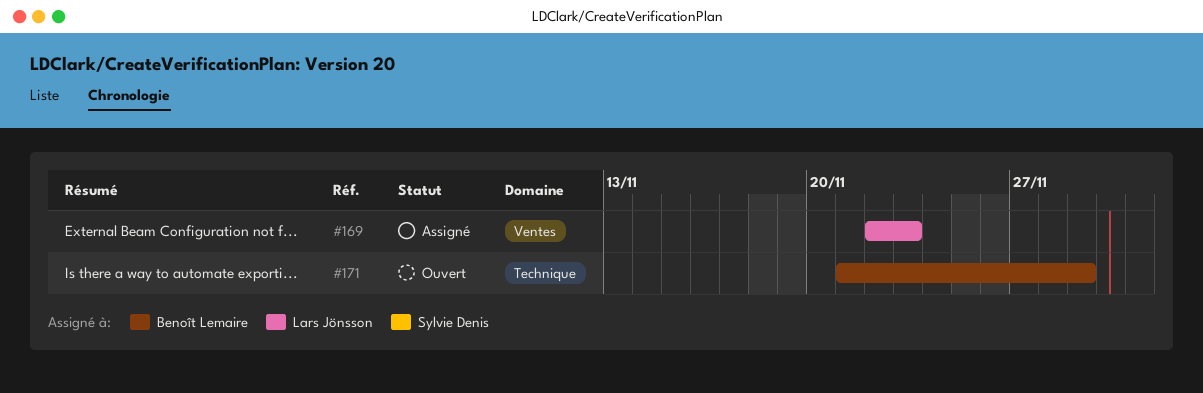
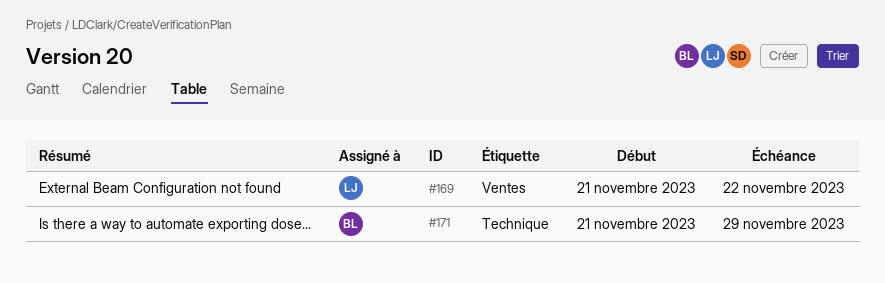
#169, start: Nov 22 -> Nov 21
#169, due: Nov 23 -> Nov 22

